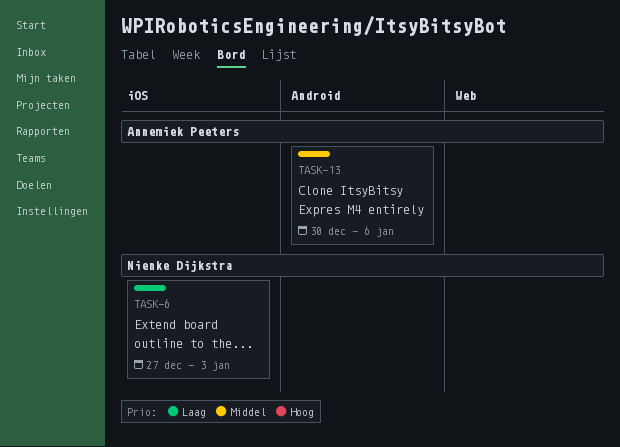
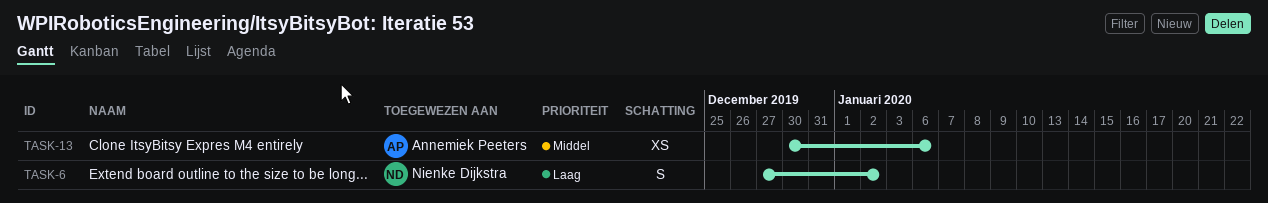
TASK-6, due: Jan 3 -> Jan 2

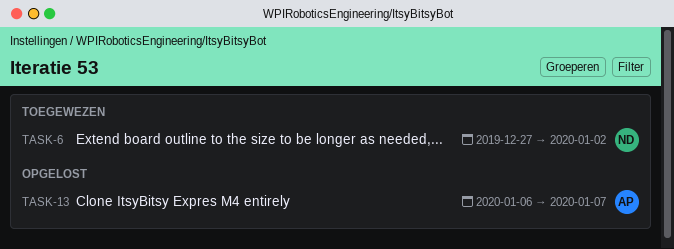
TASK-13, start: Dec 30 -> Jan 6
TASK-13, due: Jan 6 -> Jan 7

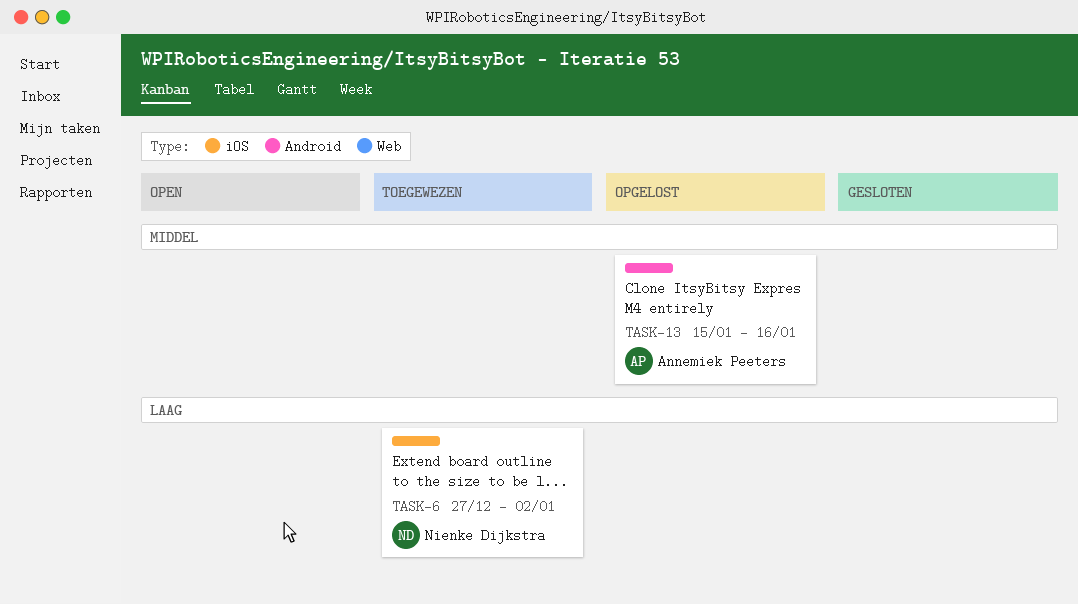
TASK-13, start: Jan 6 -> Jan 15
TASK-13, due: Jan 7 -> Jan 16

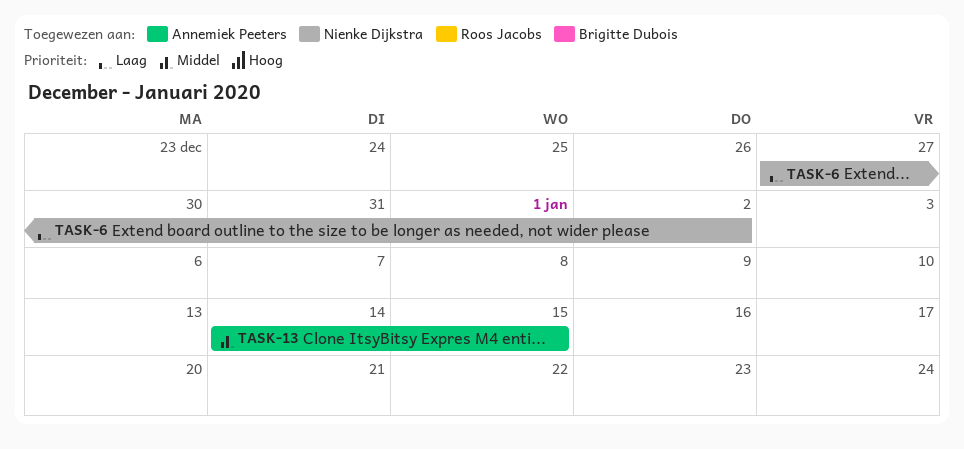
TASK-13, start: Jan 15 -> Jan 14
TASK-13, due: Jan 16 -> Jan 15

